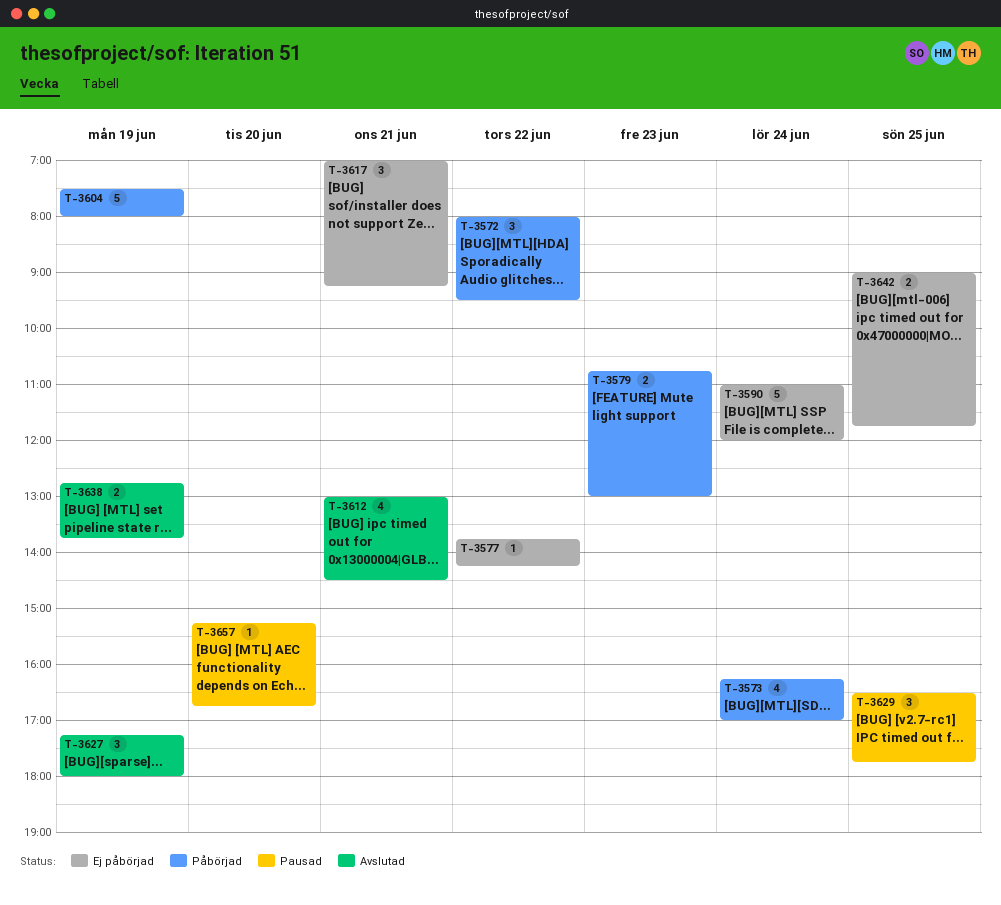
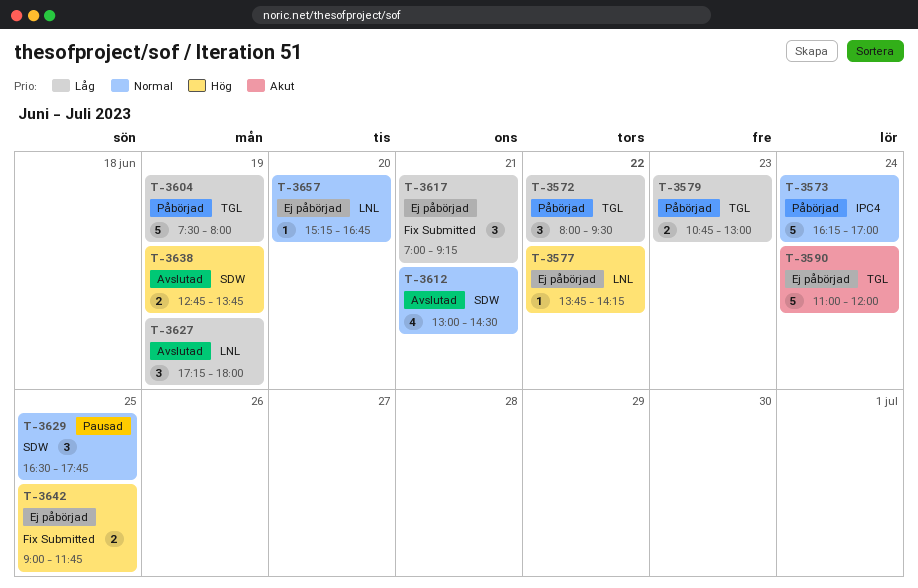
T-3573, estimate: 4 -> 5
T-3657, status: Pausad -> Ej påbörjad

